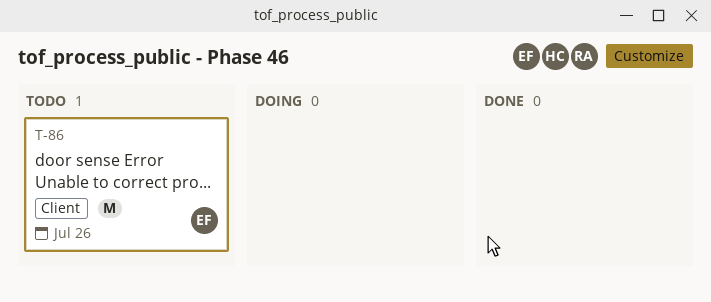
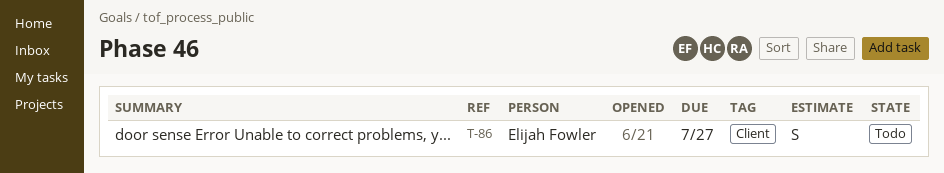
T-86, estimate: M -> S
T-86, due: Jul 26 -> Jul 27

